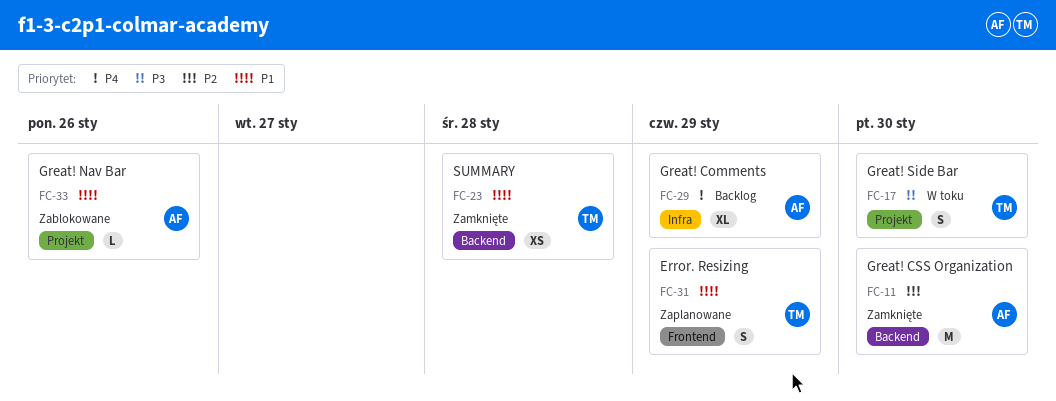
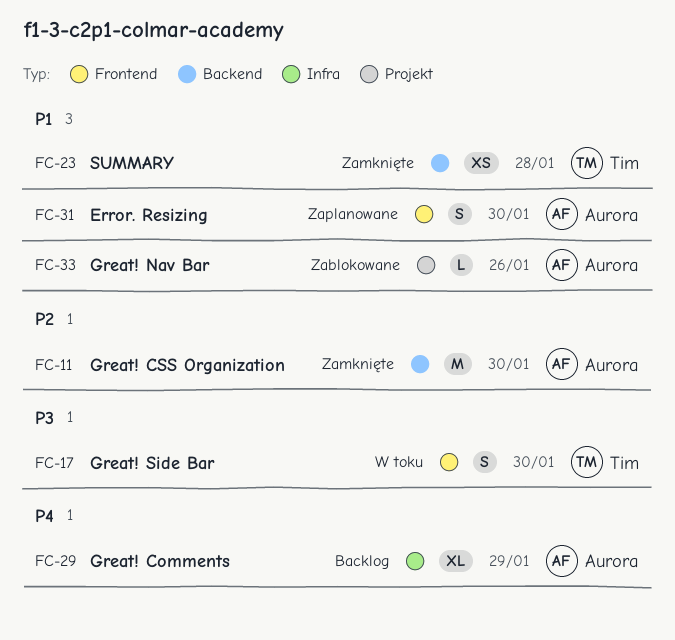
FC-17, label: Projekt -> Frontend
FC-31, owner: Tim -> Aurora
FC-31, due: Jan 29 -> Jan 30

